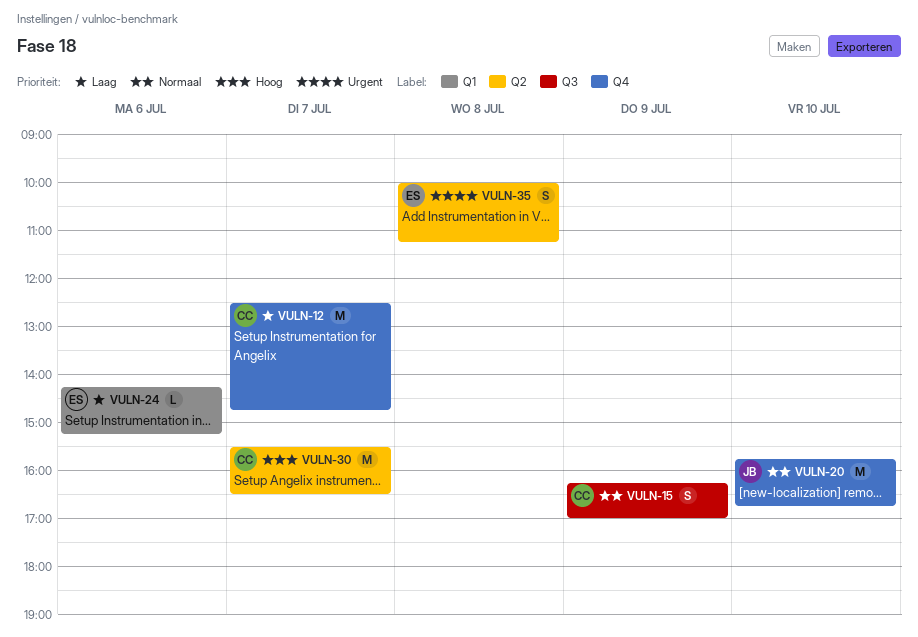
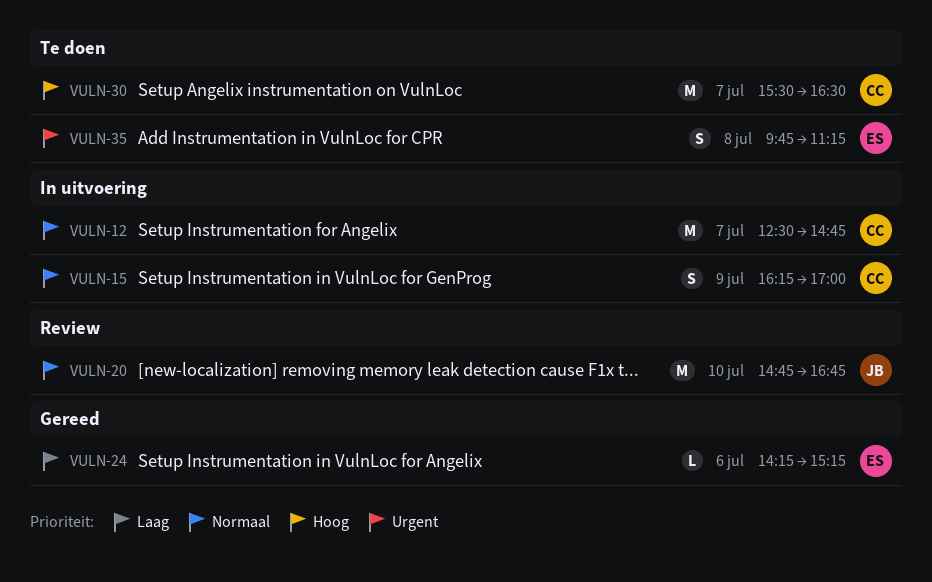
VULN-12, priority: Laag -> Normaal
VULN-20, begins: 15:45 -> 14:45
VULN-35, begins: 10:00 -> 09:45

